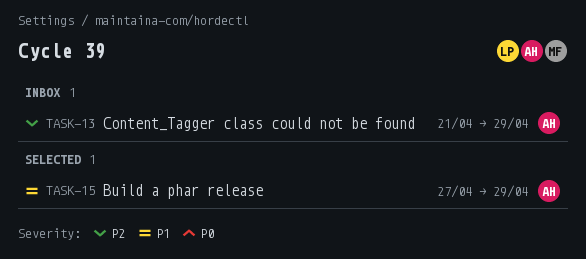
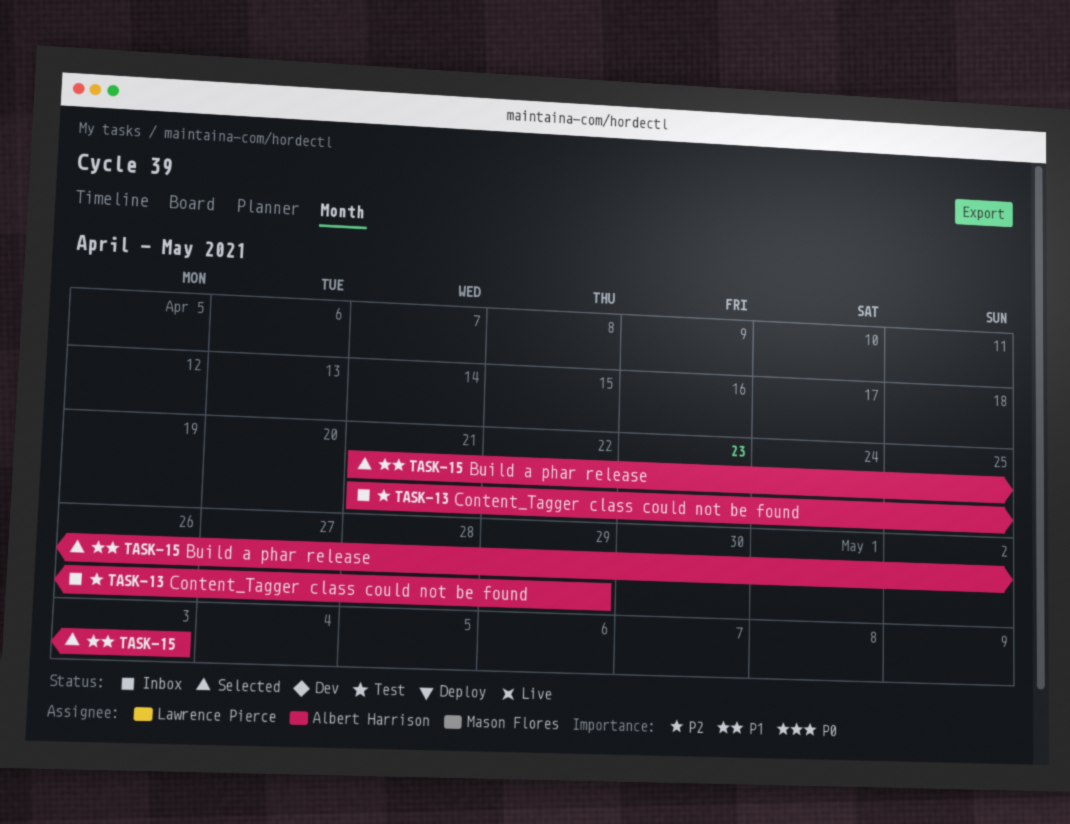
TASK-15, start: Apr 27 -> Apr 21
TASK-15, due: Apr 29 -> May 3

